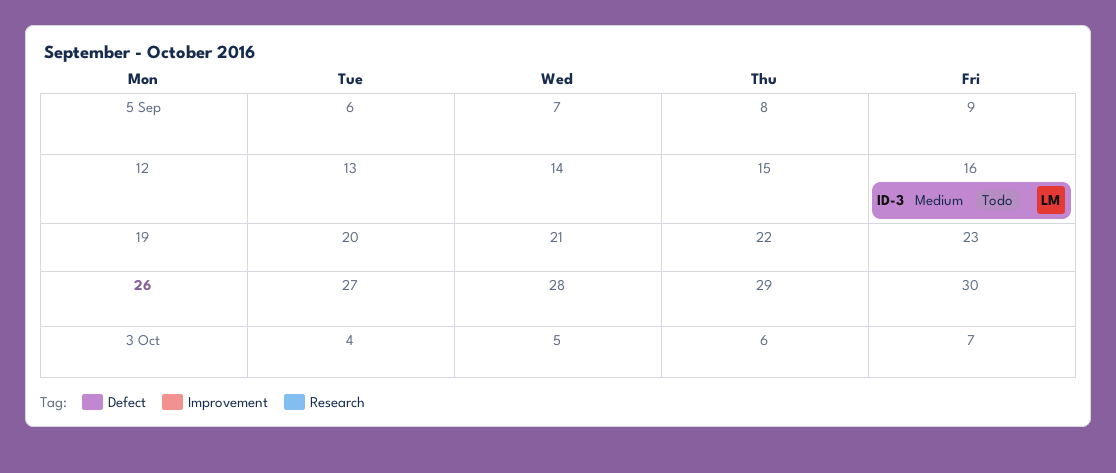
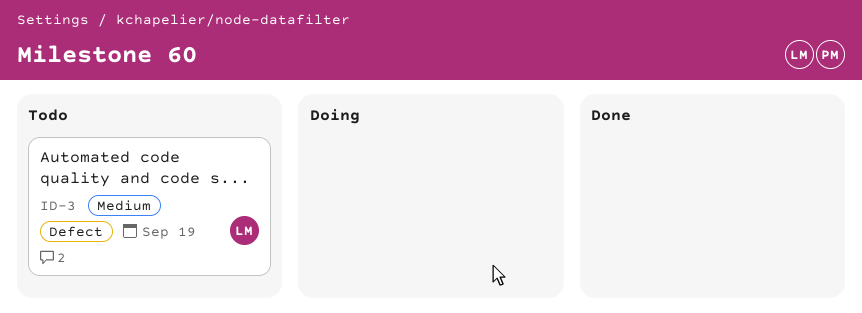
ID-3, due: Sep 16 -> Sep 19

